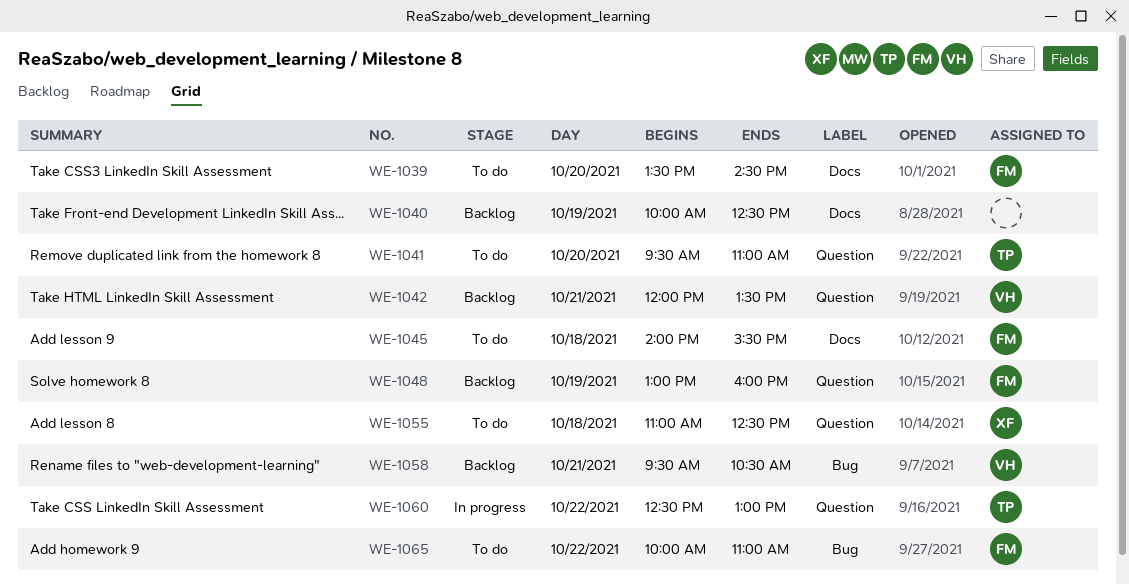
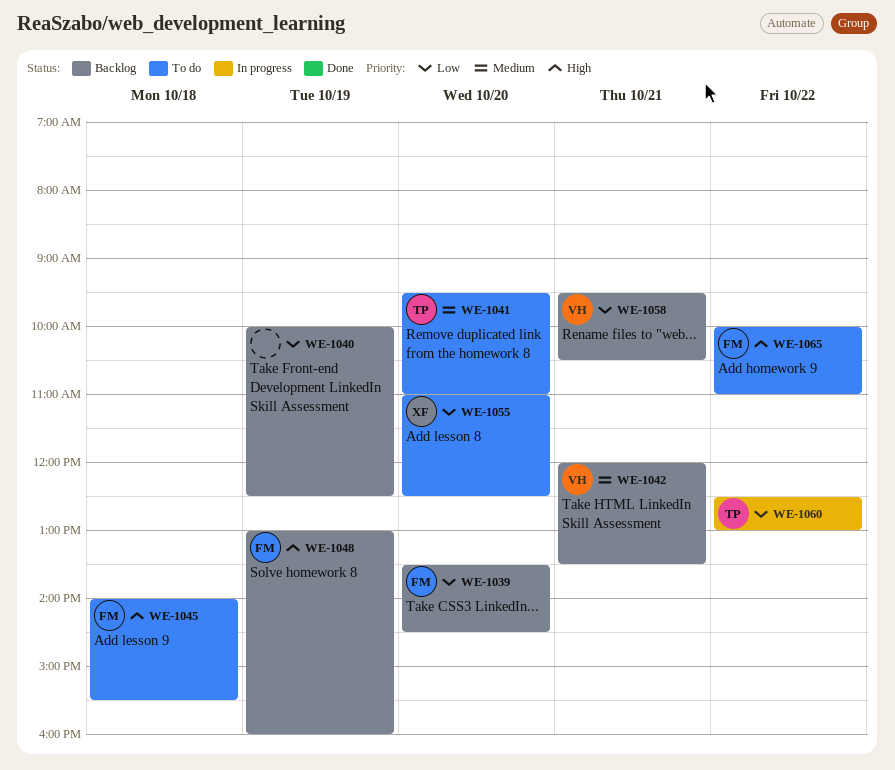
WE-1039, status: To do -> Backlog
WE-1055, day: Oct 18 -> Oct 20

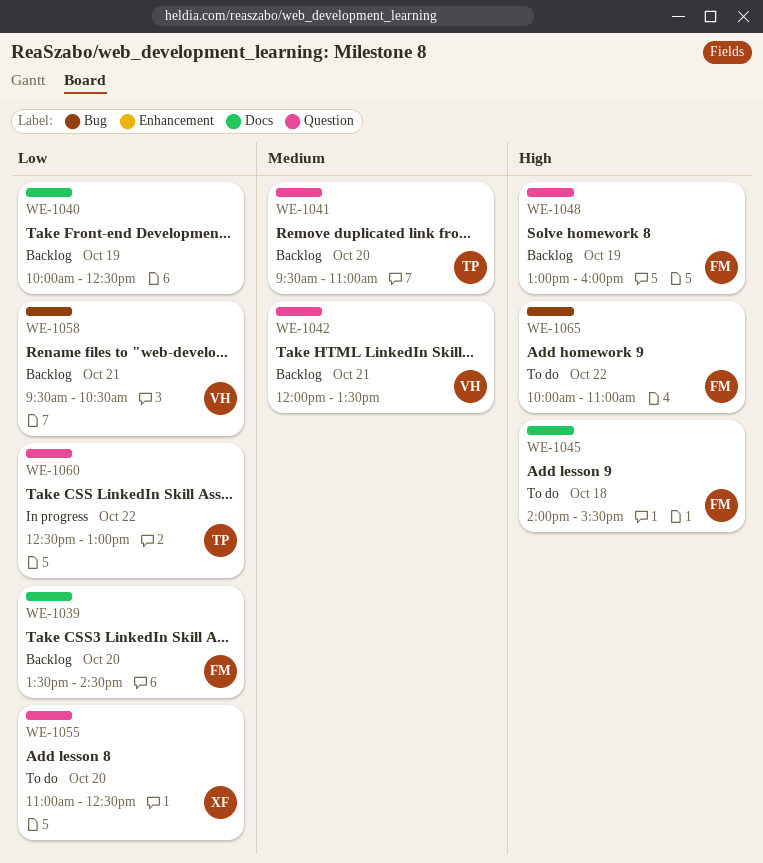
WE-1041, status: To do -> Backlog

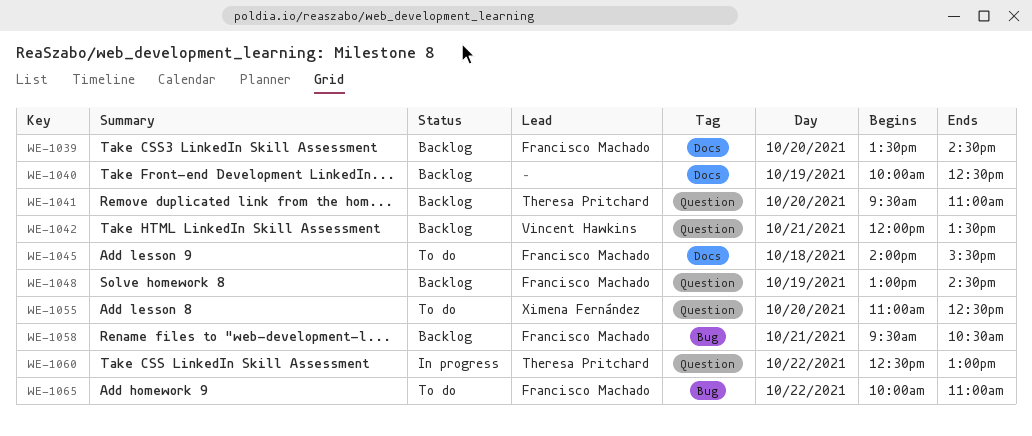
WE-1048, ends: 16:00 -> 14:30
WE-1058, owner: Vincent Hawkins -> Francisco Machado

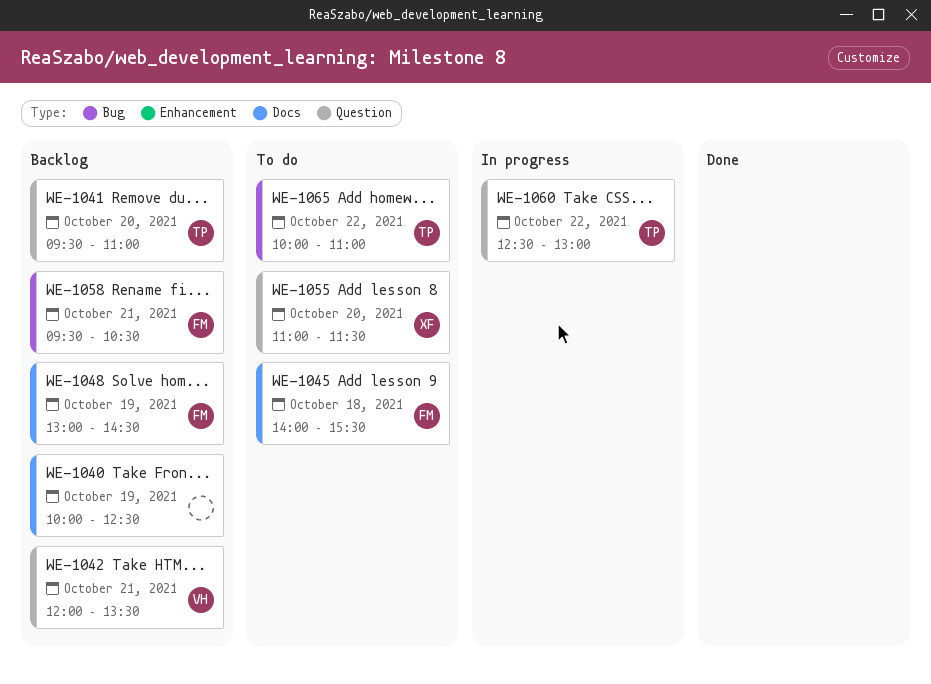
WE-1039: present -> none
WE-1048, label: Question -> Docs
WE-1055, ends: 12:30 -> 11:30
WE-1065, owner: Francisco Machado -> Theresa Pritchard

